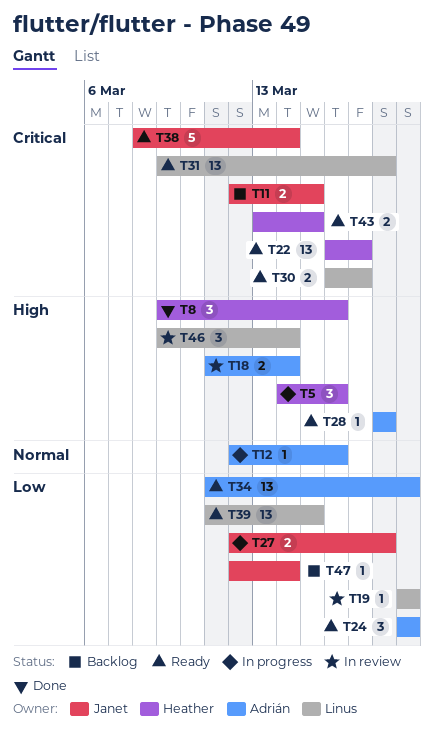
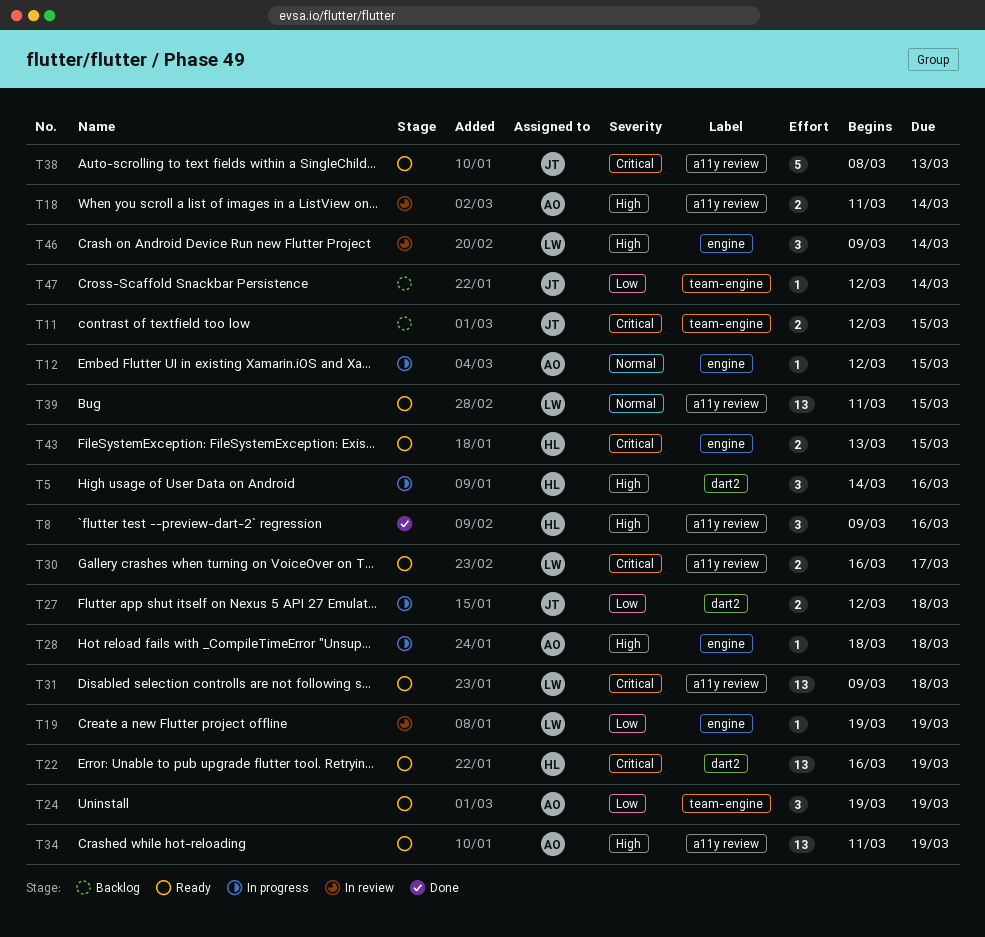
T12, due: Mar 16 -> Mar 15
T22, due: Mar 17 -> Mar 19
T28, status: Ready -> In progress
T34, priority: Low -> High
T38, due: Mar 14 -> Mar 13
T39, priority: Low -> Normal

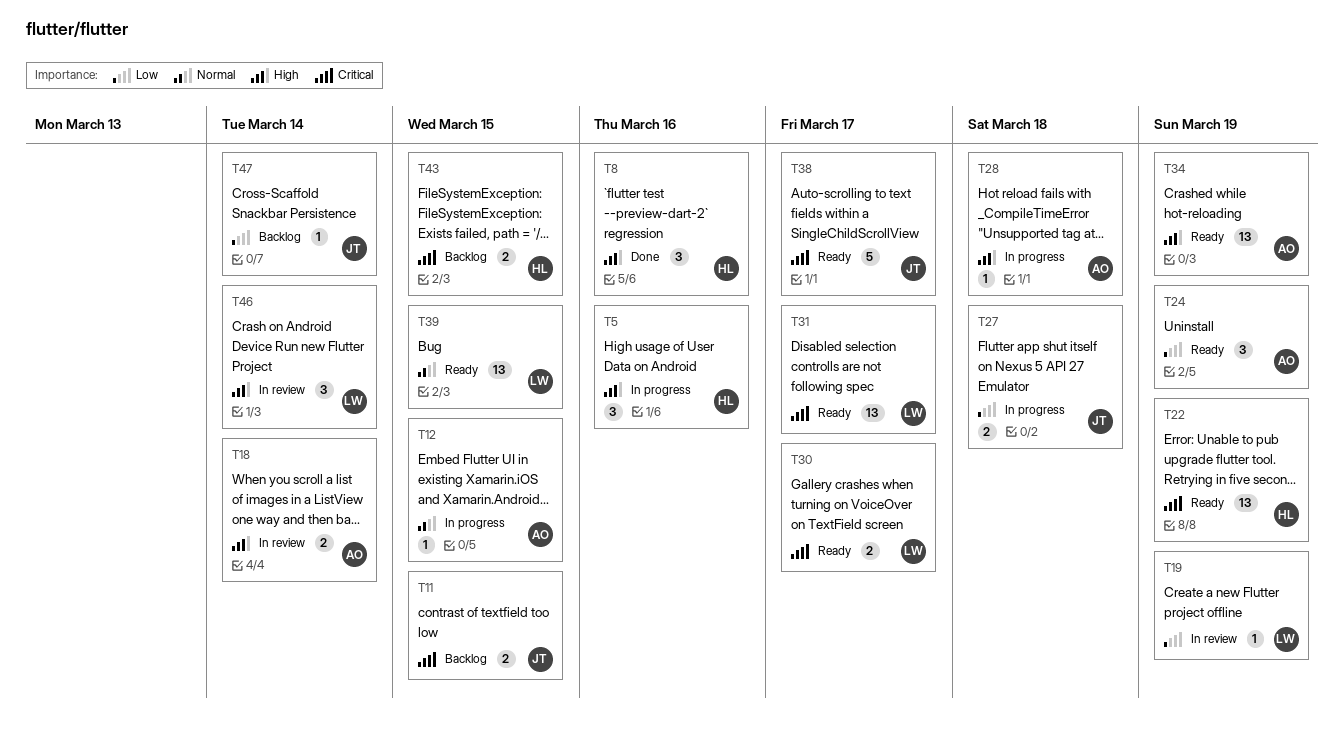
T31, due: Mar 18 -> Mar 17
T38, due: Mar 13 -> Mar 17
T43, status: Ready -> Backlog

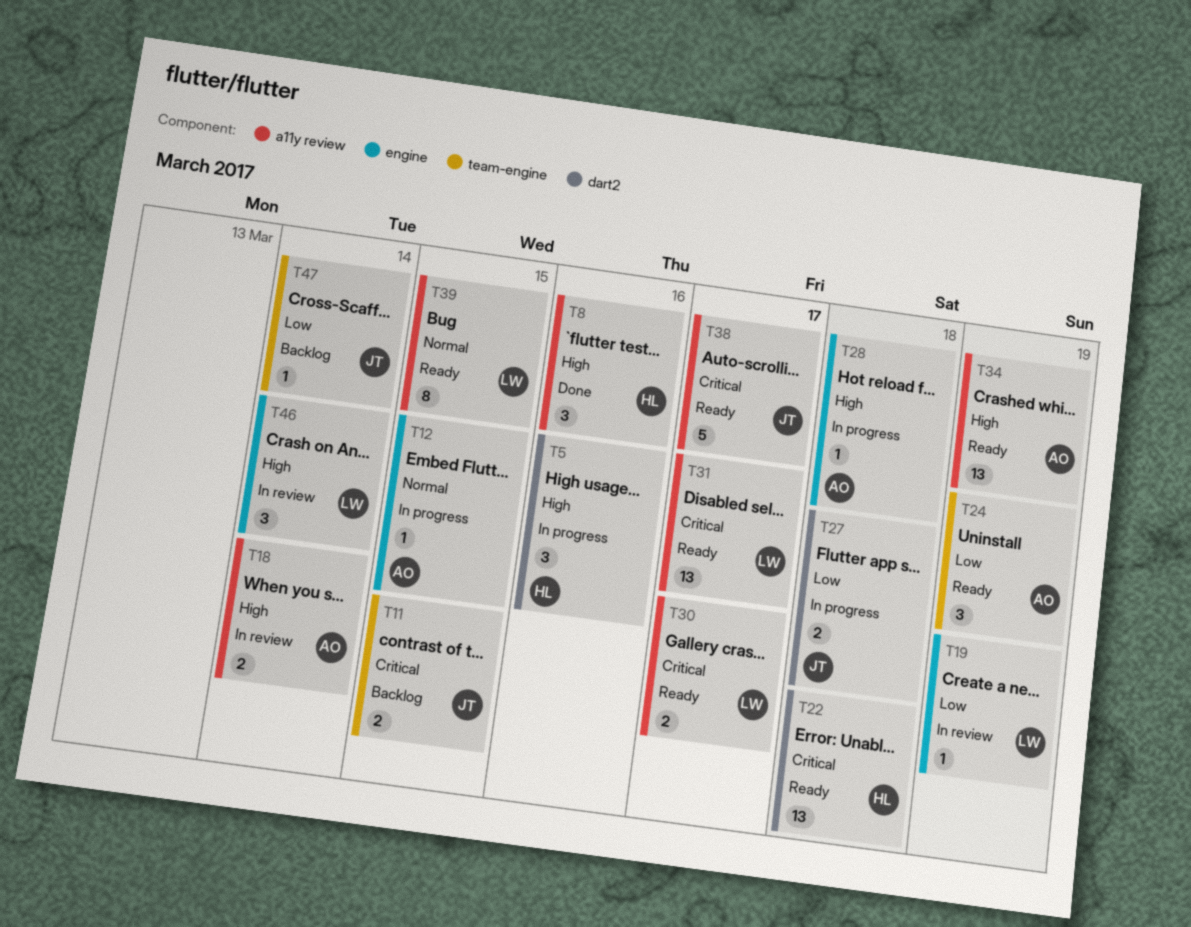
T22, due: Mar 19 -> Mar 18
T39, estimate: 13 -> 8
T43: present -> none

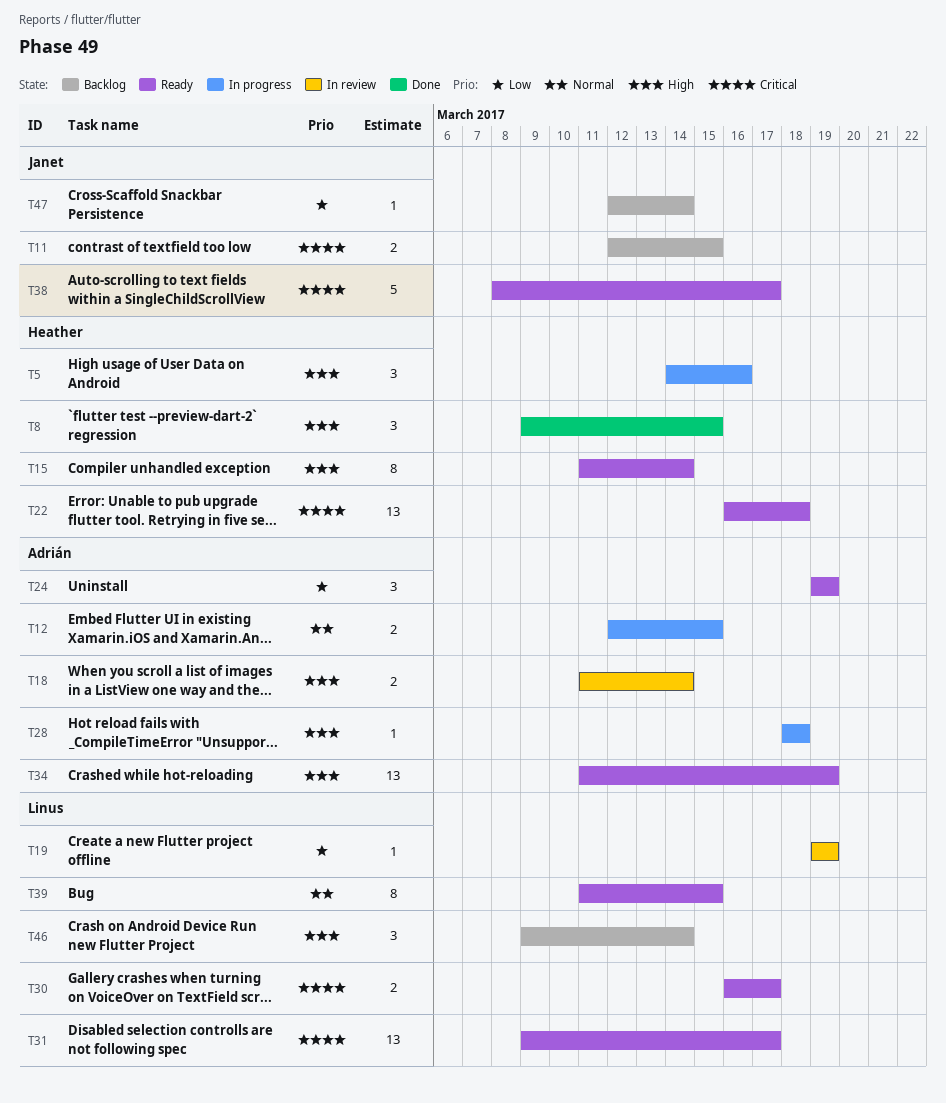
T8, due: Mar 16 -> Mar 15
T12, estimate: 1 -> 2
T15: none -> present
T27: present -> none
T46, status: In review -> Backlog

